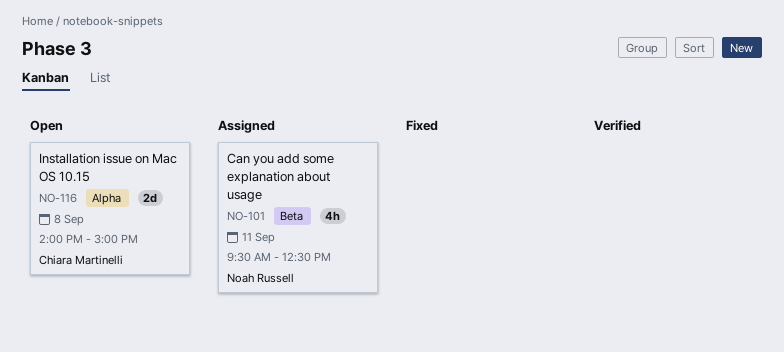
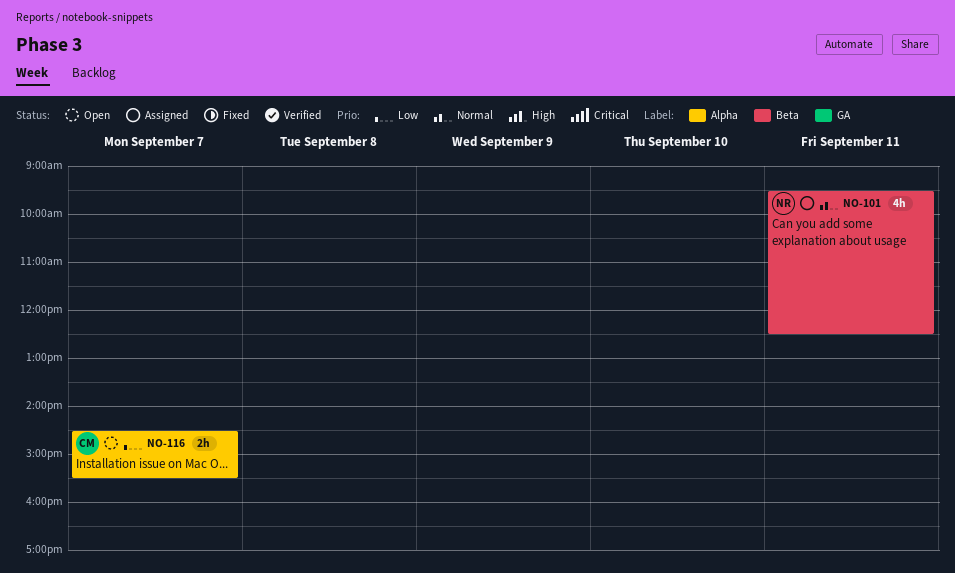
NO-116, estimate: 2d -> 2h
NO-116, day: Sep 8 -> Sep 7
NO-116, begins: 14:00 -> 14:30
NO-116, ends: 15:00 -> 15:30

